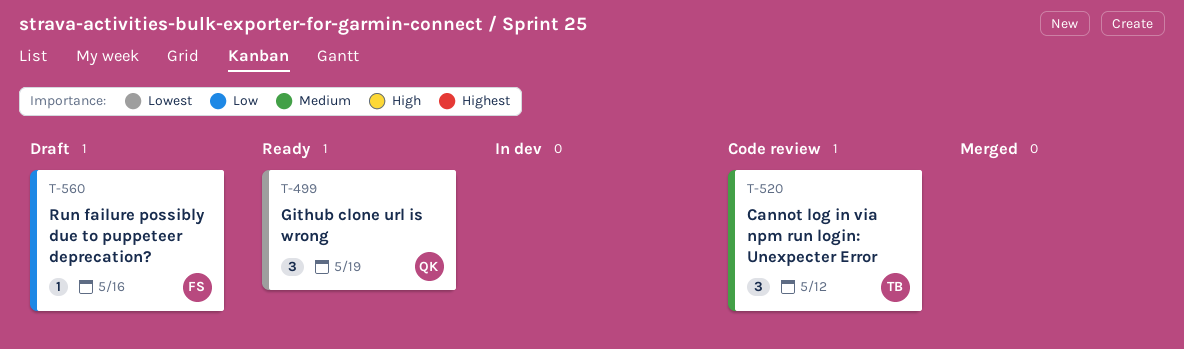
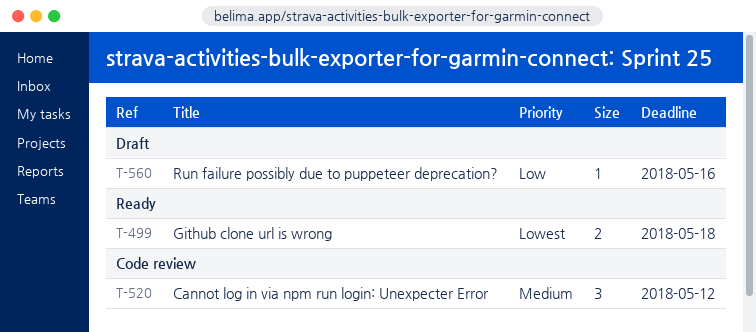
T-499, estimate: 3 -> 2
T-499, due: May 19 -> May 18

